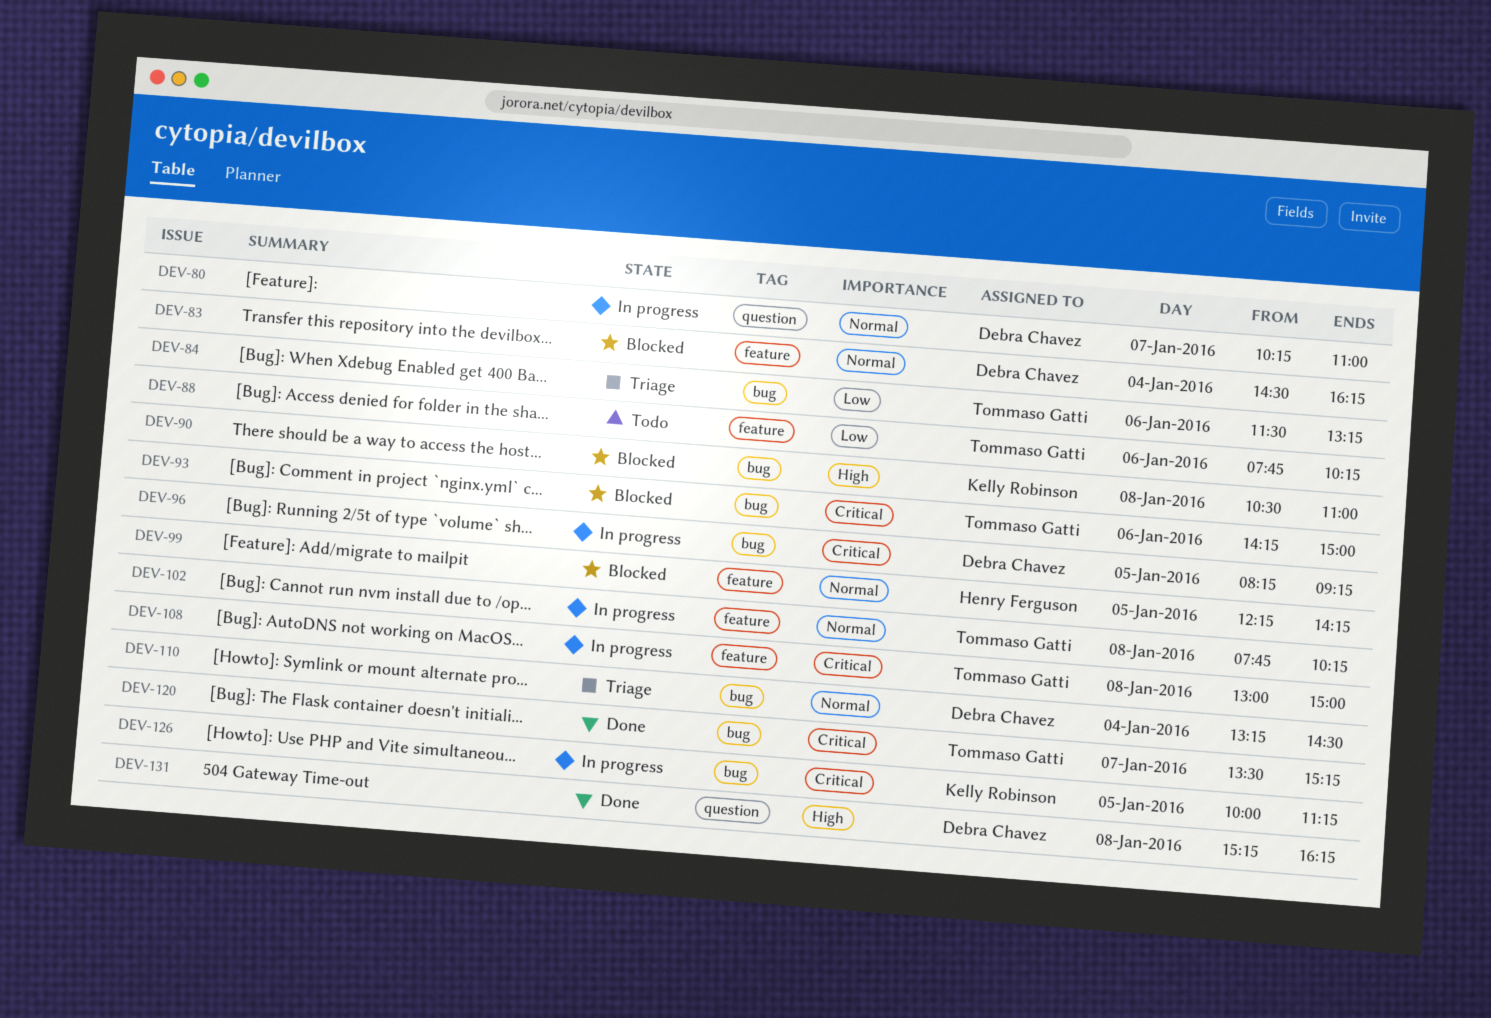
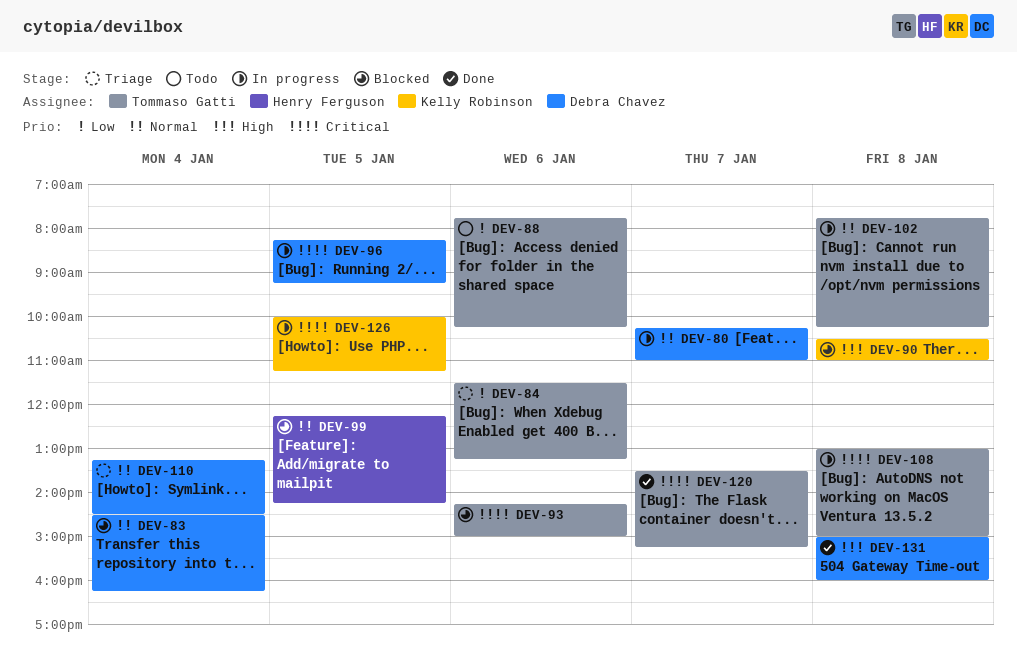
DEV-131, begins: 15:15 -> 15:00
DEV-131, ends: 16:15 -> 16:00

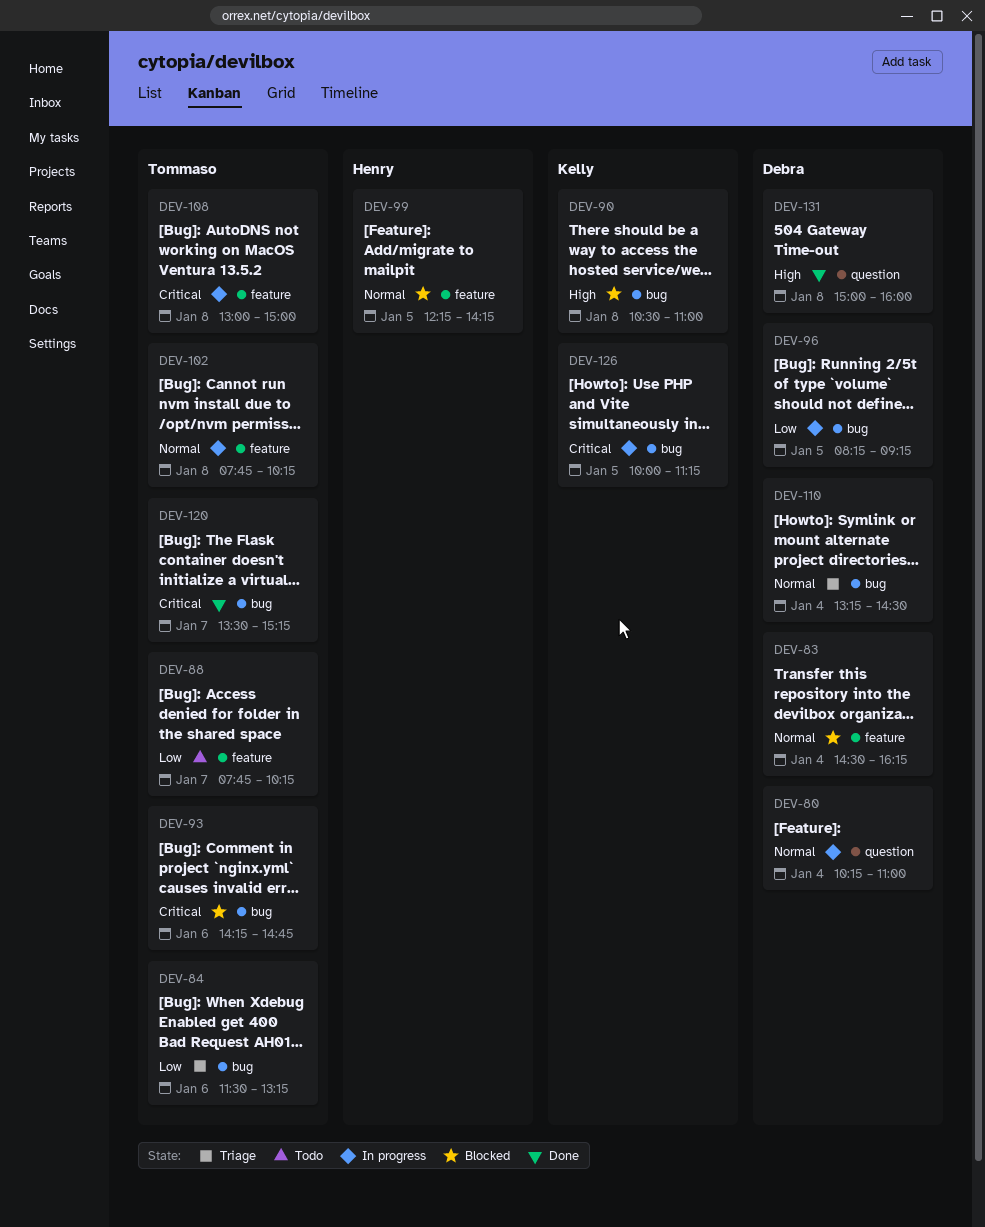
DEV-80, day: Jan 7 -> Jan 4
DEV-88, day: Jan 6 -> Jan 7
DEV-93, ends: 15:00 -> 14:45
DEV-96, priority: Critical -> Low

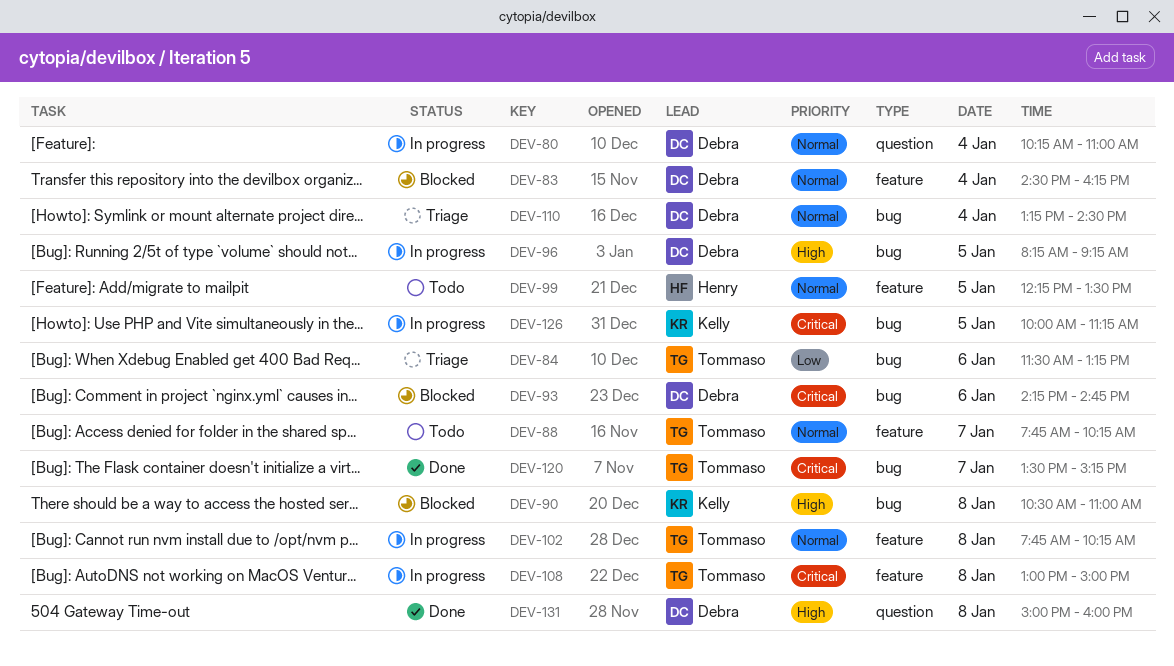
DEV-88, priority: Low -> Normal
DEV-93, owner: Tommaso -> Debra
DEV-96, priority: Low -> High
DEV-99, status: Blocked -> Todo
DEV-99, ends: 14:15 -> 13:30

